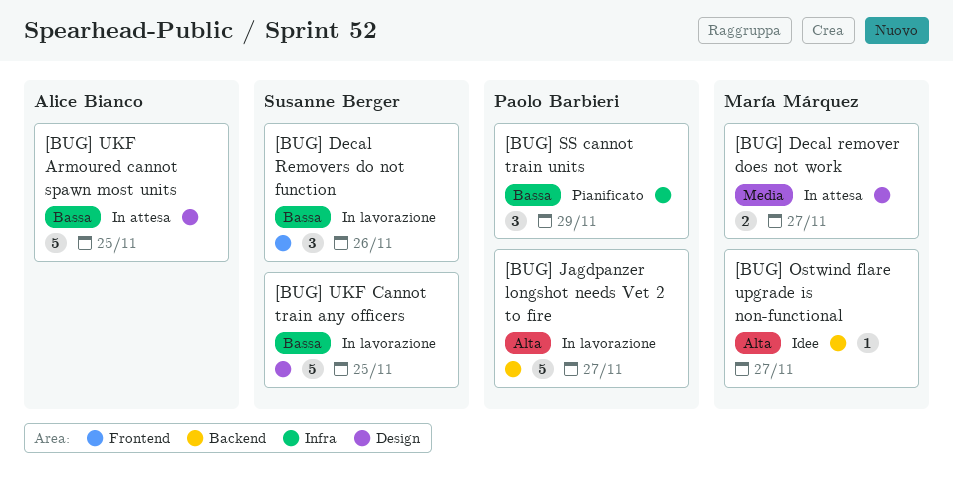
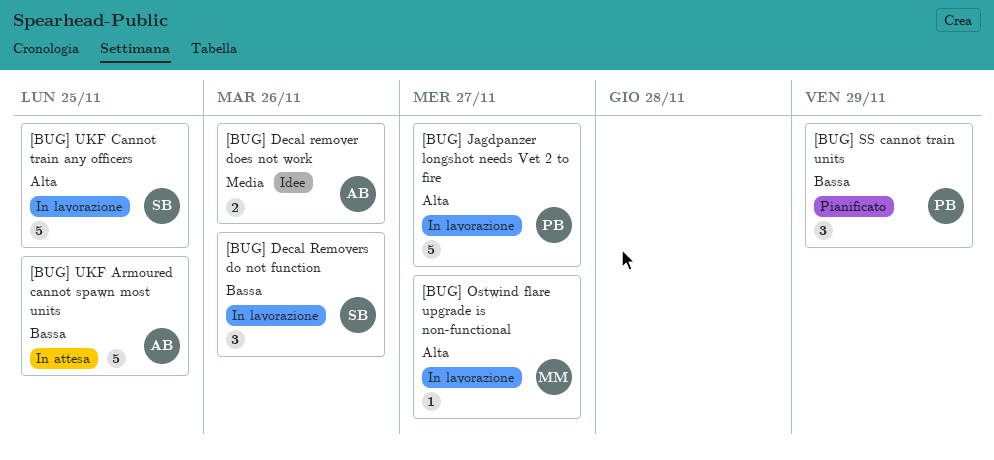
[BUG] Decal remover does not work, status: In attesa -> Idee
[BUG] Decal remover does not work, owner: María Márquez -> Alice Bianco
[BUG] Decal remover does not work, due: Nov 27 -> Nov 26
[BUG] Ostwind flare upgrade is non-functional, status: Idee -> In lavorazione
[BUG] UKF Cannot train any officers, priority: Bassa -> Alta

